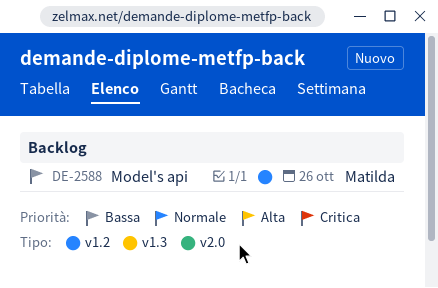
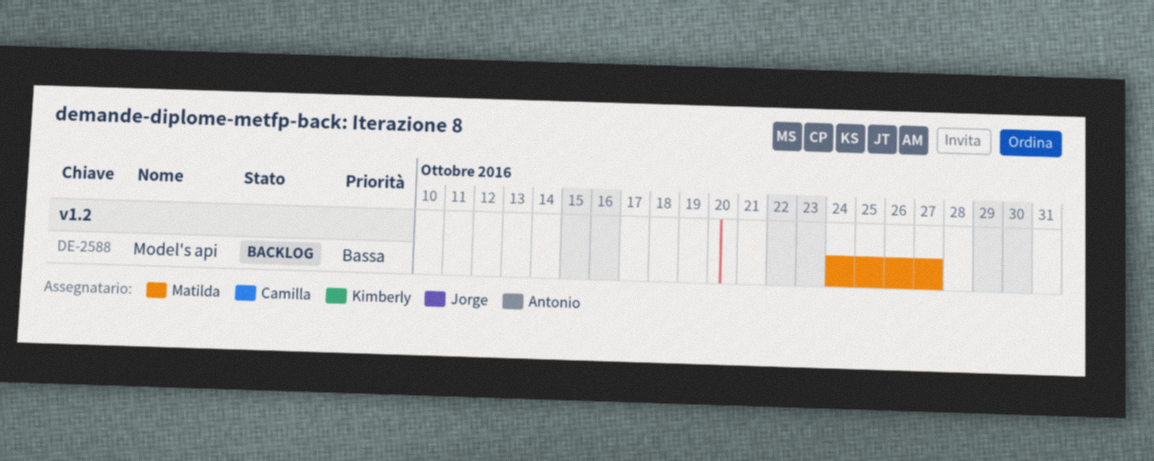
DE-2588, due: Oct 26 -> Oct 27

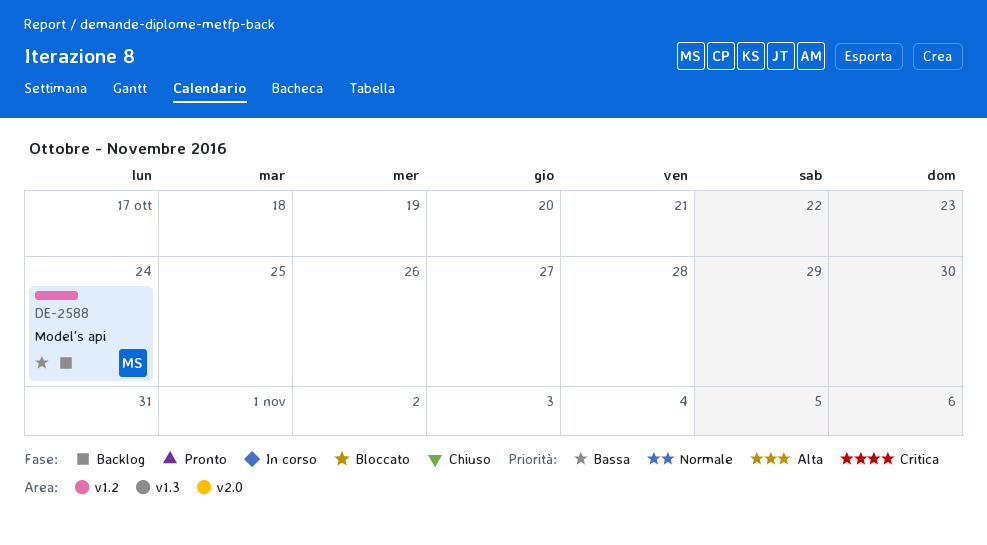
DE-2588, due: Oct 27 -> Oct 24

